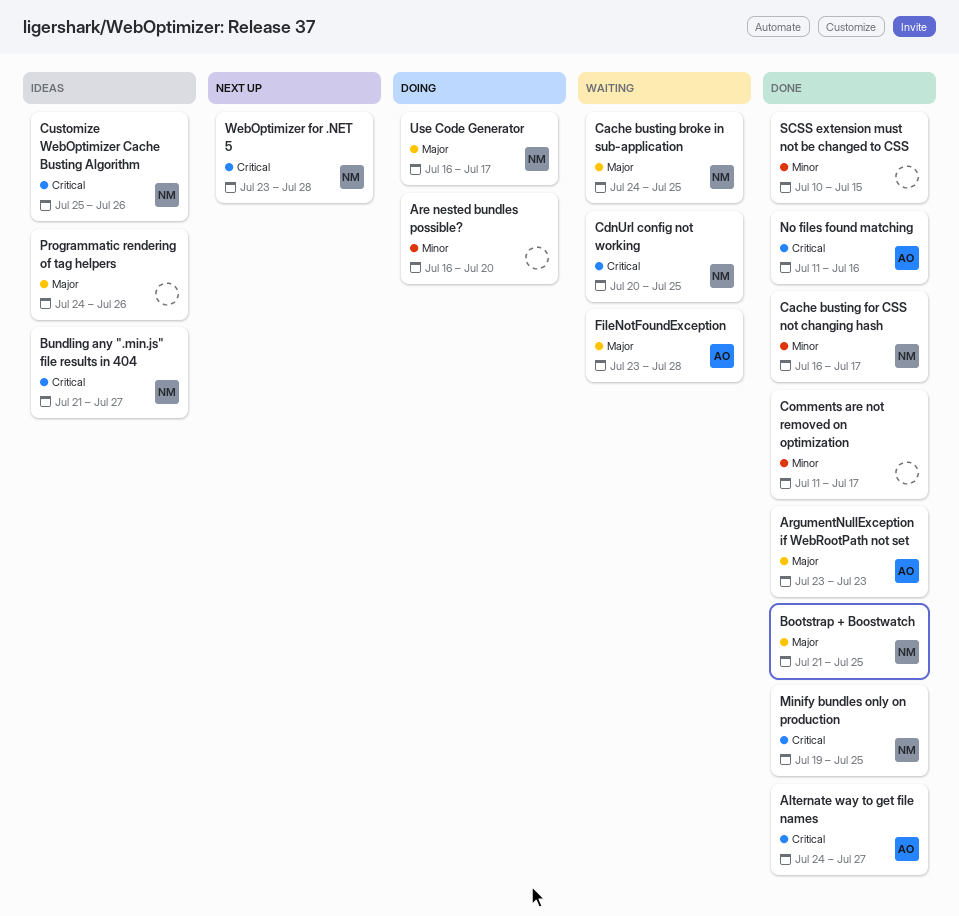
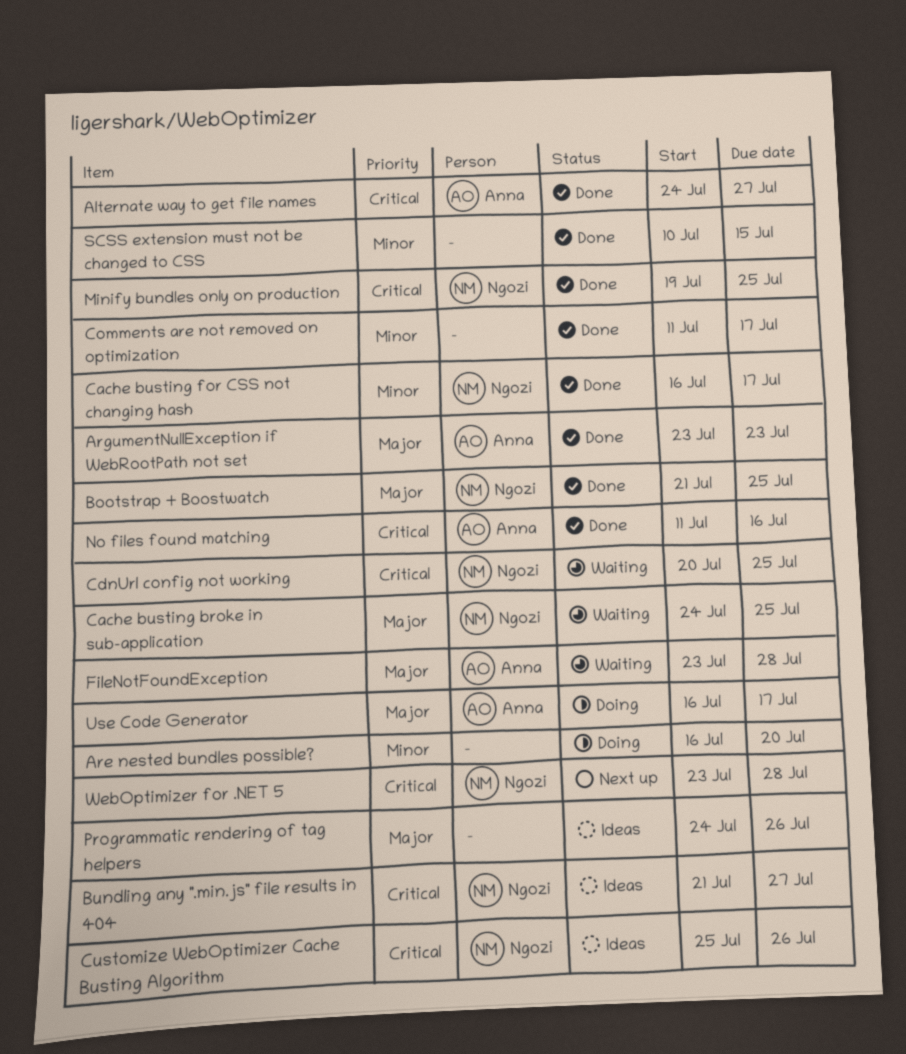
Use Code Generator, owner: Ngozi -> Anna

